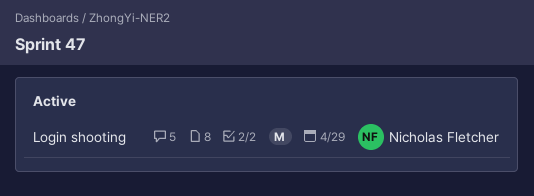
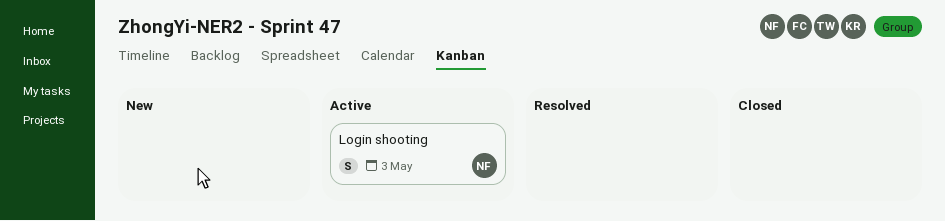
Login shooting, estimate: M -> S
Login shooting, due: Apr 29 -> May 3

